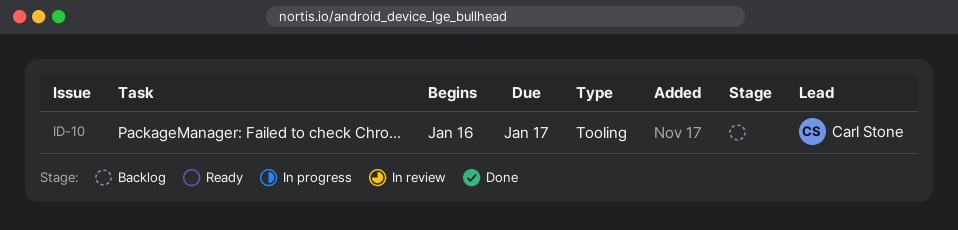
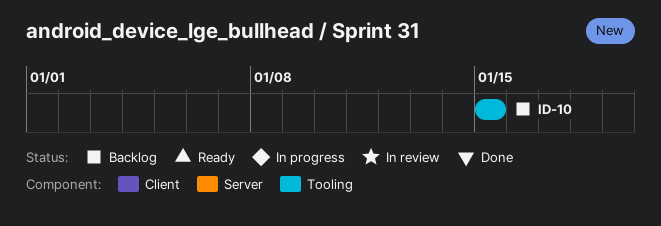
ID-10, start: Jan 16 -> Jan 15
ID-10, due: Jan 17 -> Jan 15

